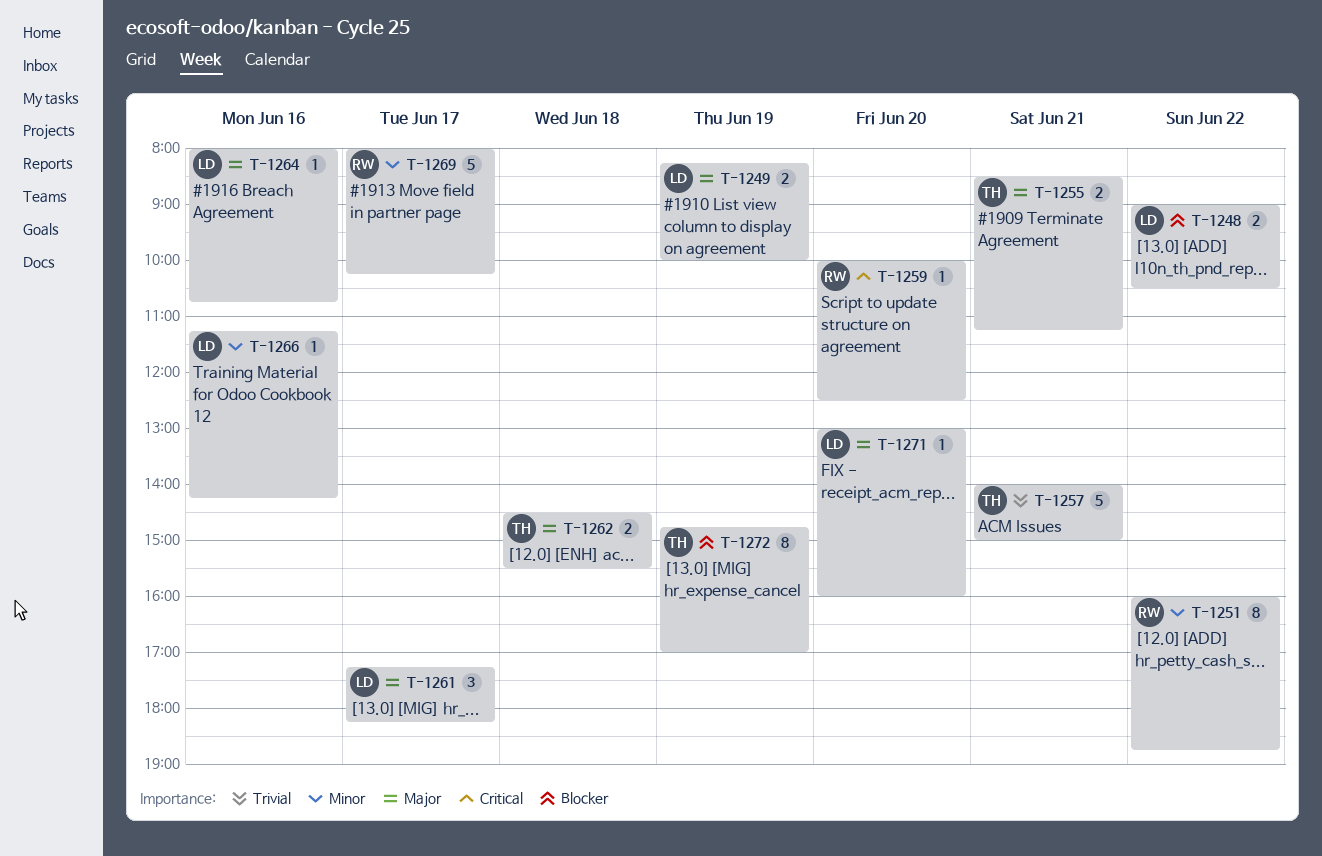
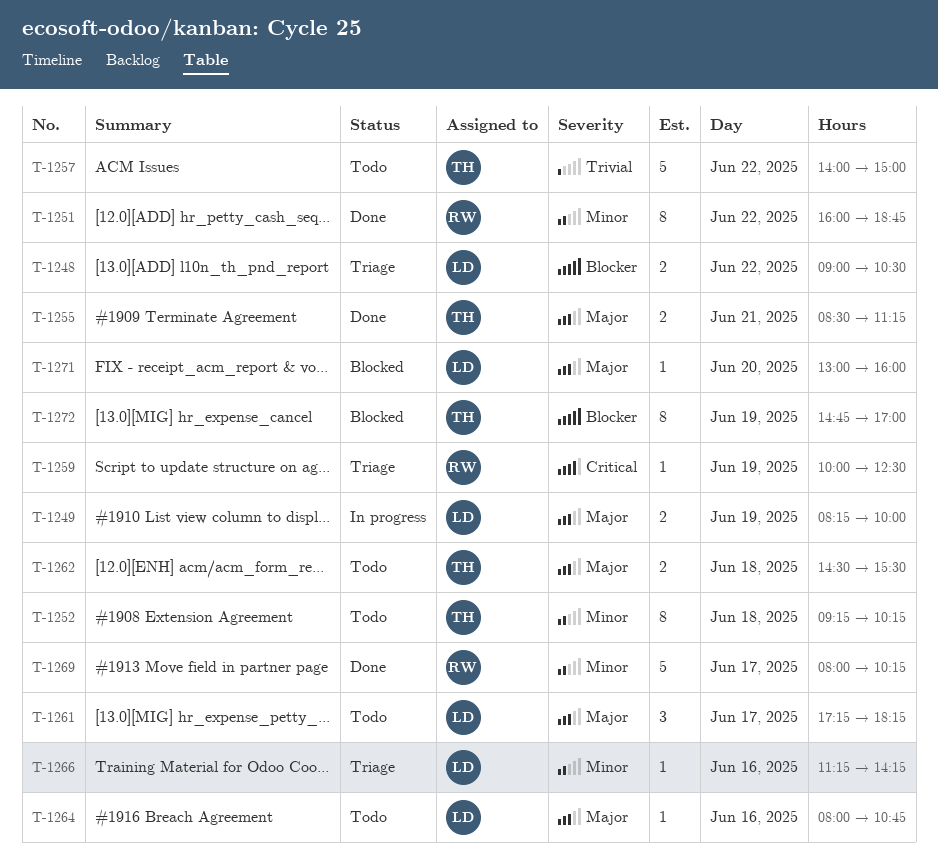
T-1252: none -> present
T-1257, day: Jun 21 -> Jun 22
T-1259, day: Jun 20 -> Jun 19

